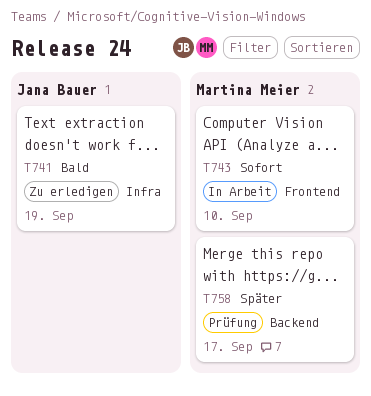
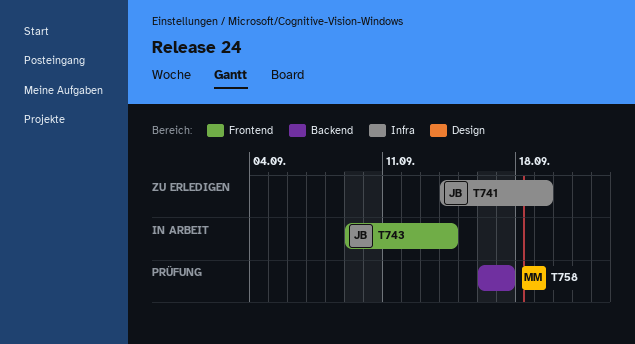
T743, owner: Martina Meier -> Jana Bauer
T743, due: Sep 10 -> Sep 14

